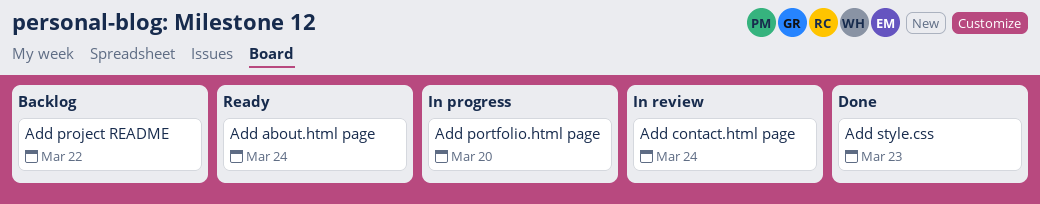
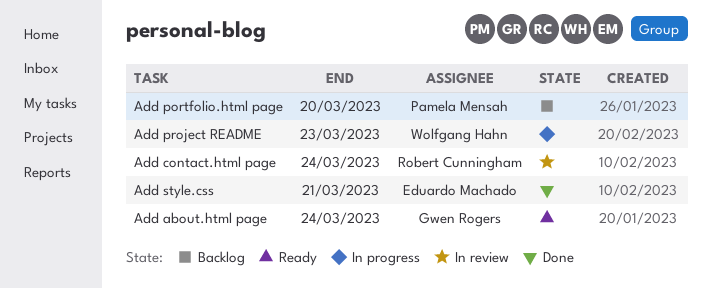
Add portfolio.html page, status: In progress -> Backlog
Add project README, status: Backlog -> In progress
Add project README, due: Mar 22 -> Mar 23
Add style.css, due: Mar 23 -> Mar 21

